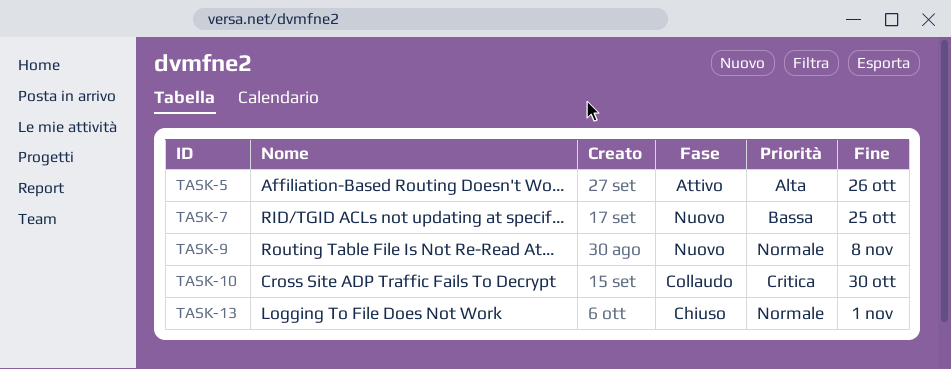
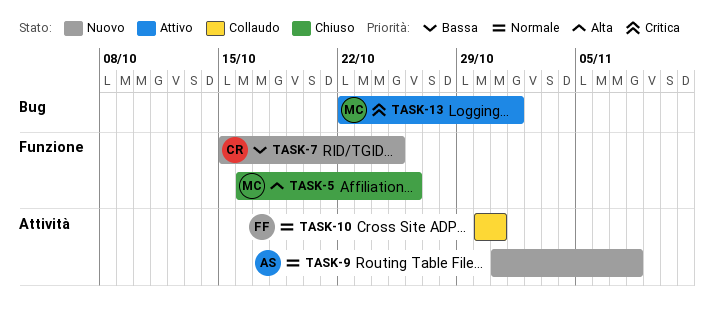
TASK-5, status: Attivo -> Chiuso
TASK-10, priority: Critica -> Normale
TASK-10, due: Oct 30 -> Oct 31
TASK-13, status: Chiuso -> Attivo
TASK-13, priority: Normale -> Critica

